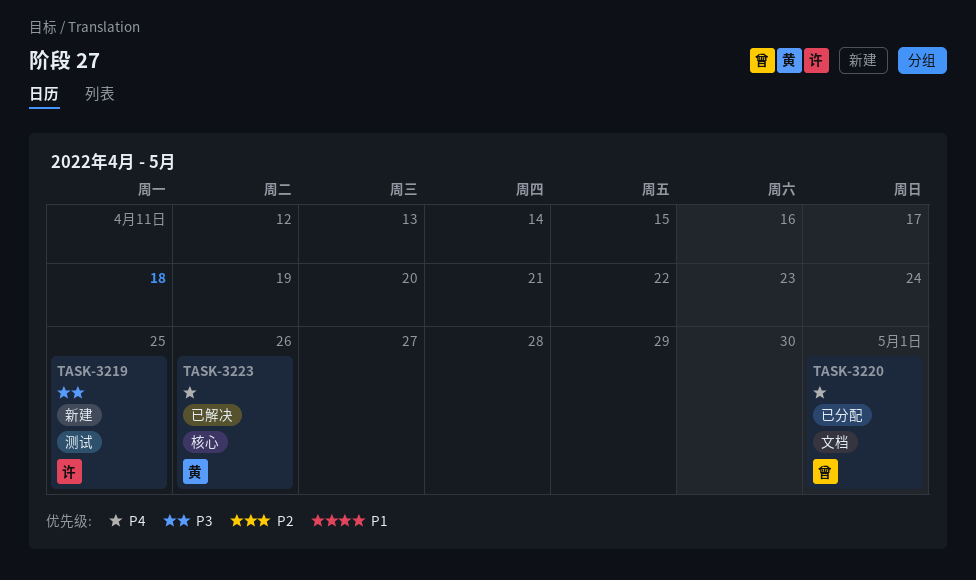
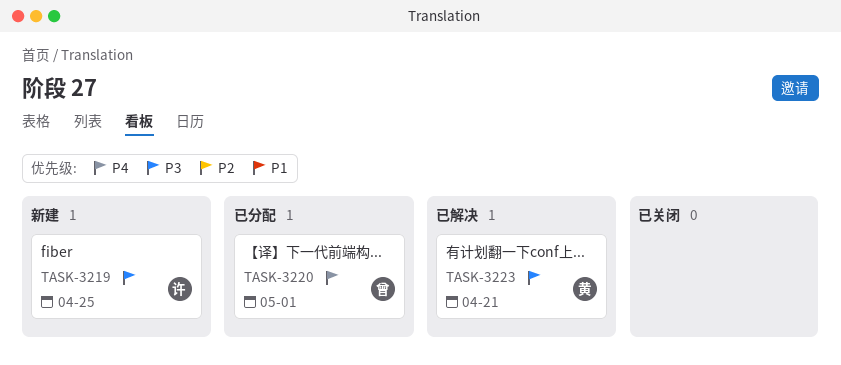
TASK-3223, priority: P4 -> P3
TASK-3223, due: Apr 26 -> Apr 21

